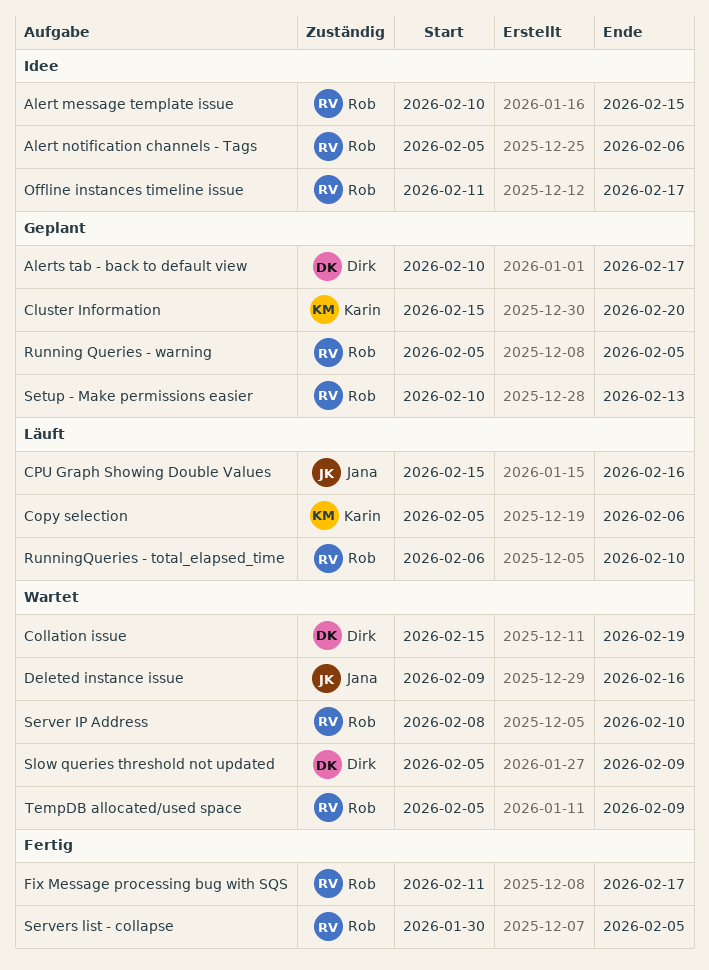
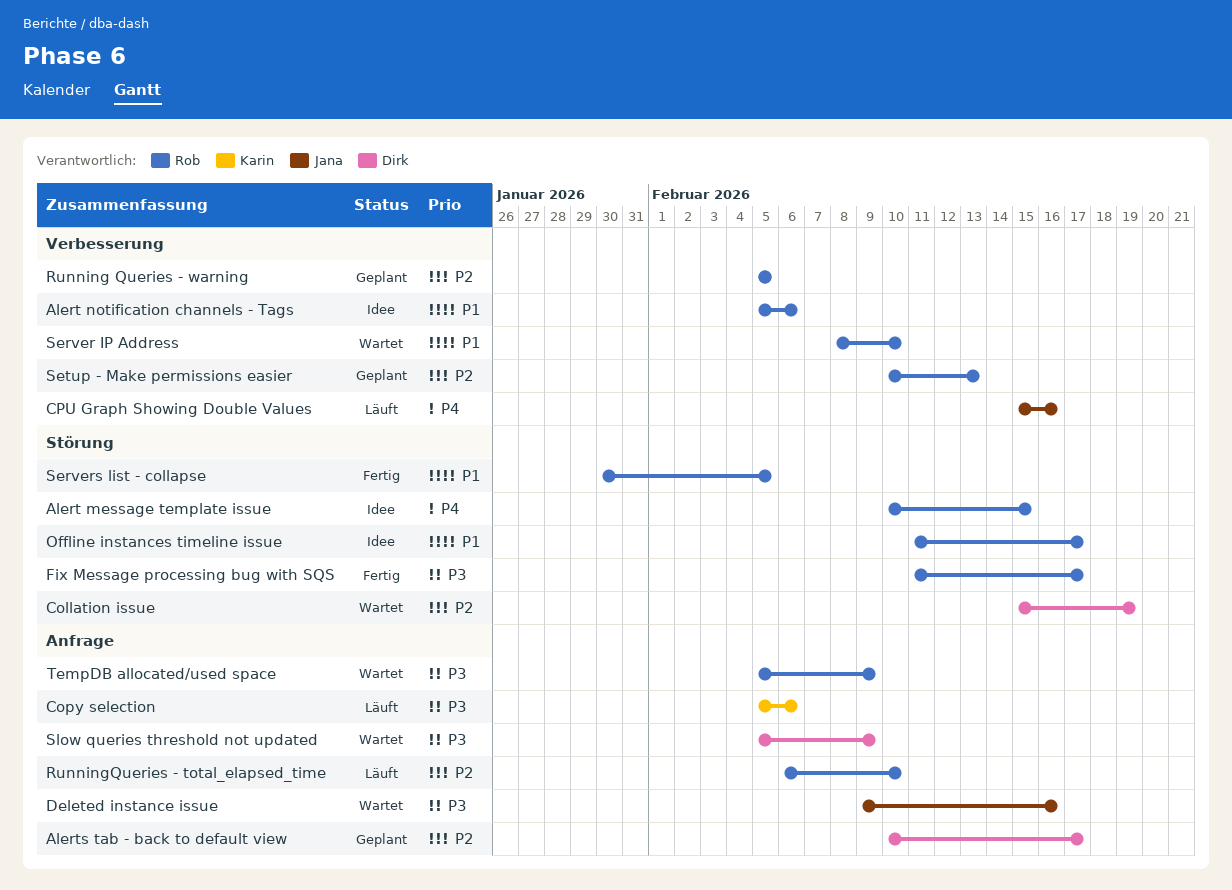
Cluster Information: present -> none

